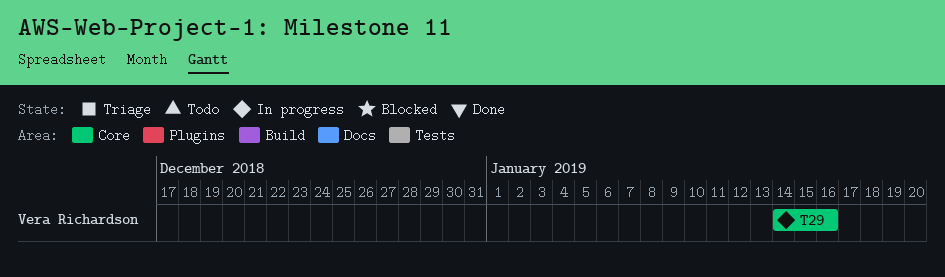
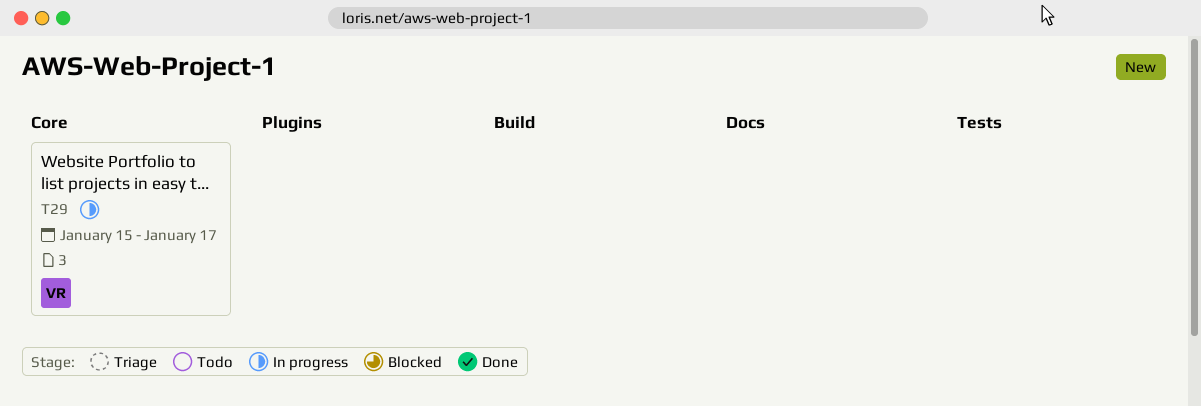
T29, start: Jan 14 -> Jan 15
T29, due: Jan 16 -> Jan 17

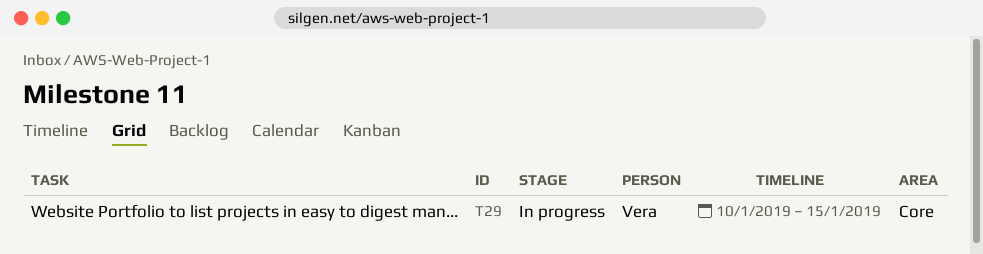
T29, start: Jan 15 -> Jan 10
T29, due: Jan 17 -> Jan 15

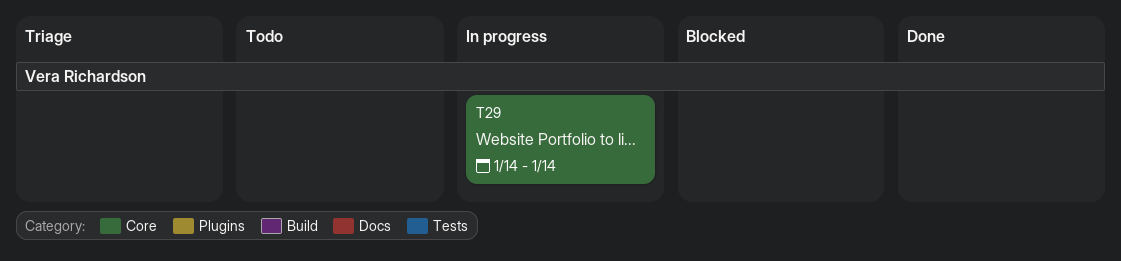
T29, start: Jan 10 -> Jan 14
T29, due: Jan 15 -> Jan 14

